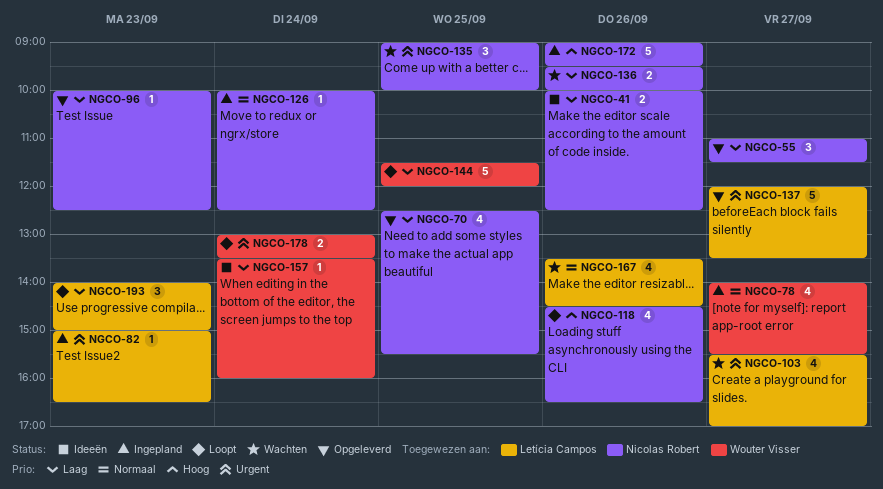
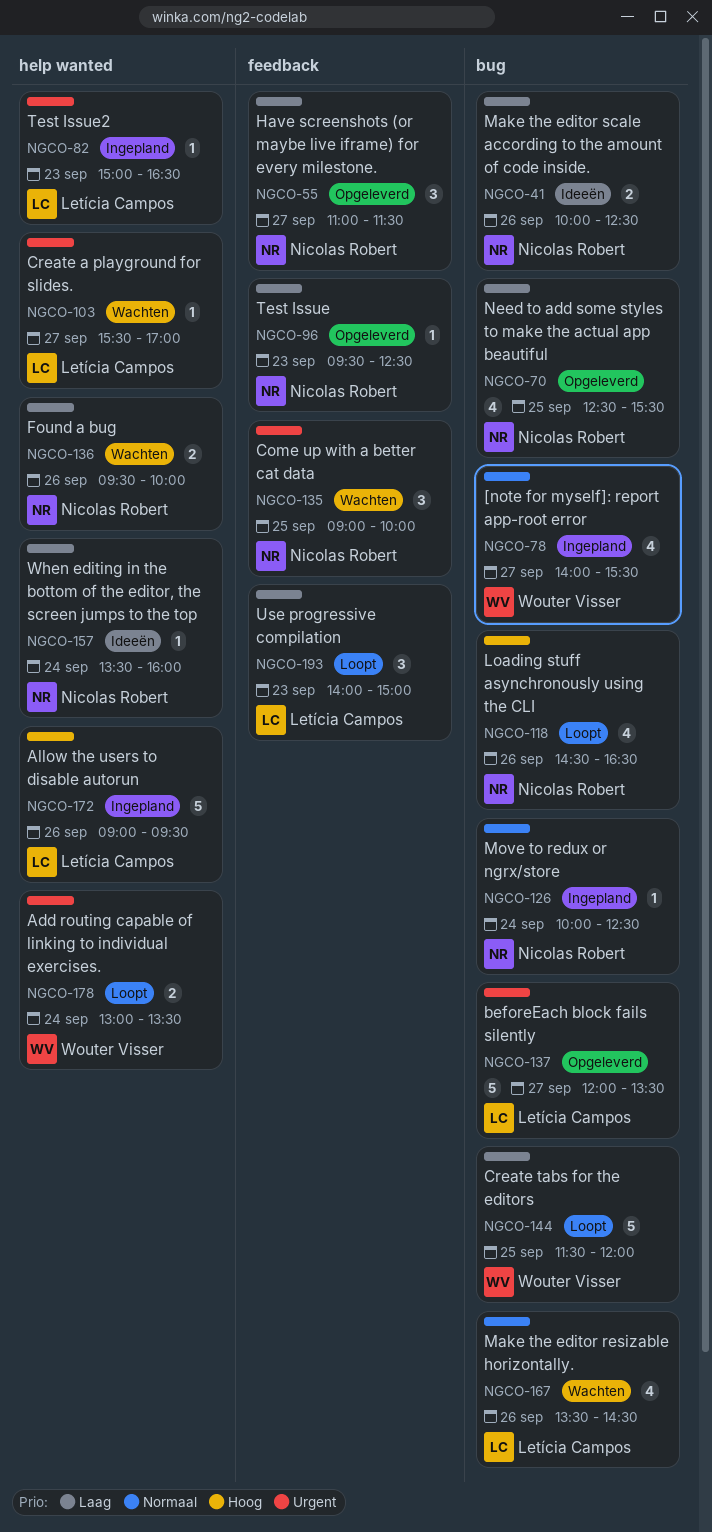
NGCO-96, begins: 10:00 -> 09:30
NGCO-103, estimate: 4 -> 1
NGCO-157, owner: Wouter Visser -> Nicolas Robert
NGCO-172, owner: Nicolas Robert -> Letícia Campos

